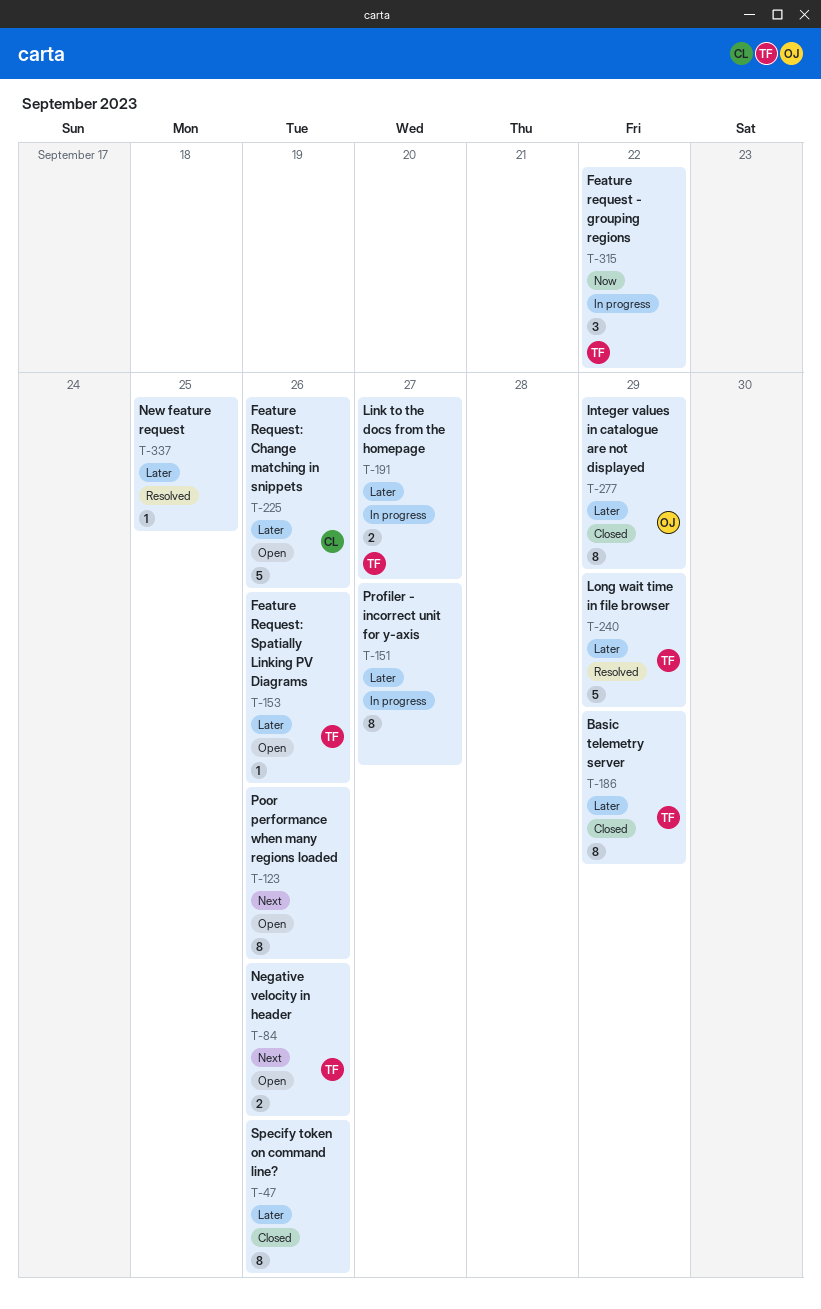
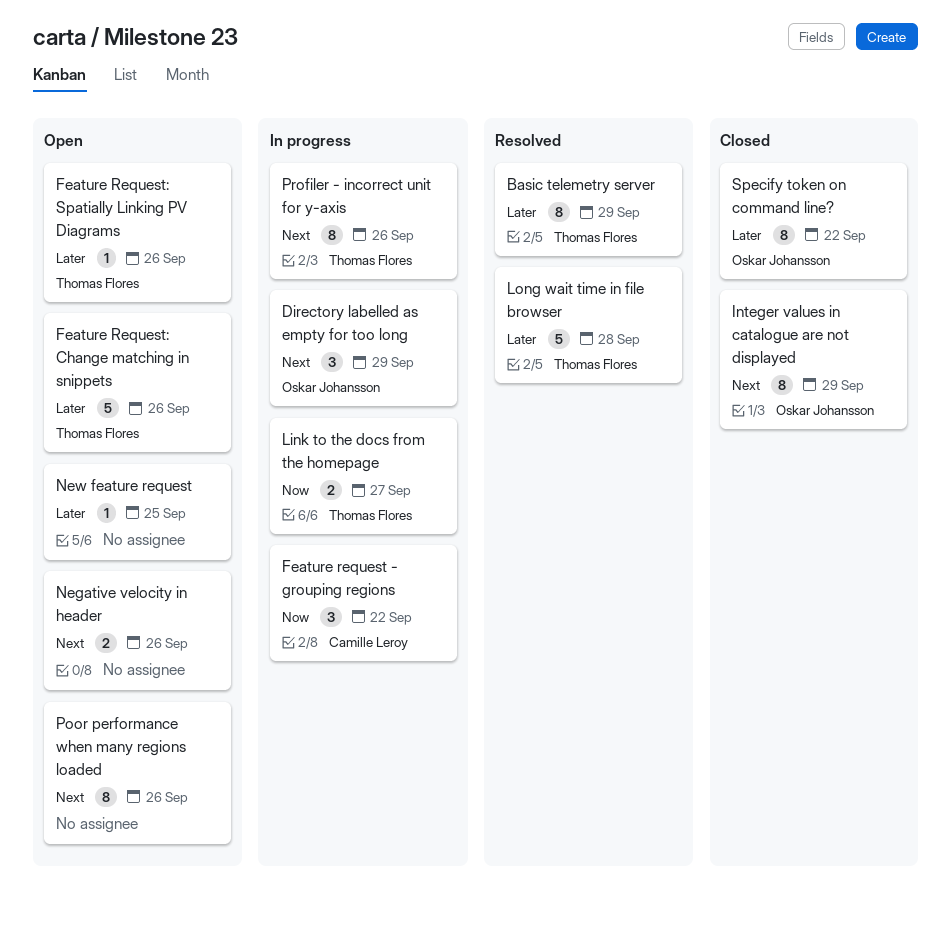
Basic telemetry server, status: Closed -> Resolved
Directory labelled as empty for too long: none -> present
Feature request - grouping regions, owner: Thomas Flores -> Camille Leroy
Feature Request: Change matching in snippets, owner: Camille Leroy -> Thomas Flores
Integer values in catalogue are not displayed, priority: Later -> Next
Link to the docs from the homepage, priority: Later -> Now
Long wait time in file browser, due: Sep 29 -> Sep 28
Negative velocity in header, owner: Thomas Flores -> none
New feature request, status: Resolved -> Open
Profiler - incorrect unit for y-axis, owner: none -> Thomas Flores
Profiler - incorrect unit for y-axis, priority: Later -> Next
Profiler - incorrect unit for y-axis, due: Sep 27 -> Sep 26
Specify token on command line?, owner: none -> Oskar Johansson
Specify token on command line?, due: Sep 26 -> Sep 22

